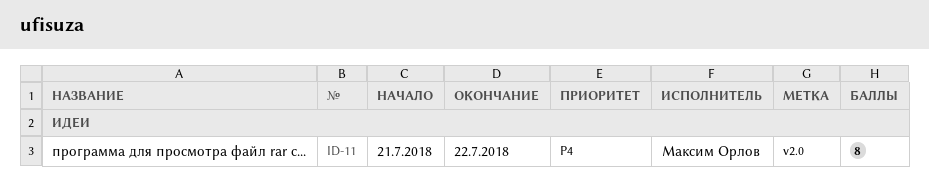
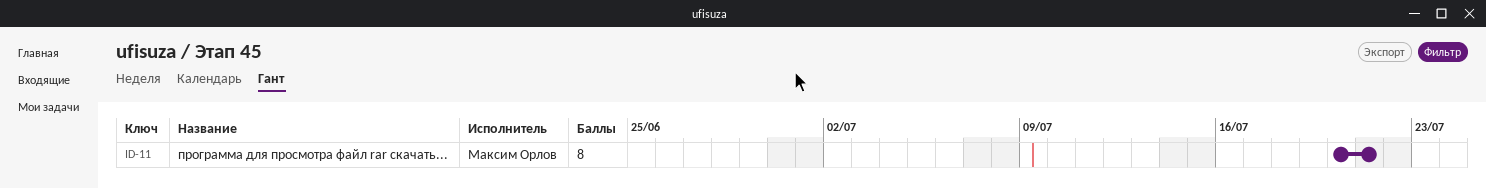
ID-11, start: Jul 21 -> Jul 20
ID-11, due: Jul 22 -> Jul 21

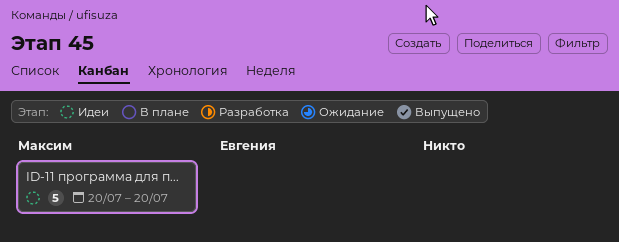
ID-11, estimate: 8 -> 5
ID-11, due: Jul 21 -> Jul 20

